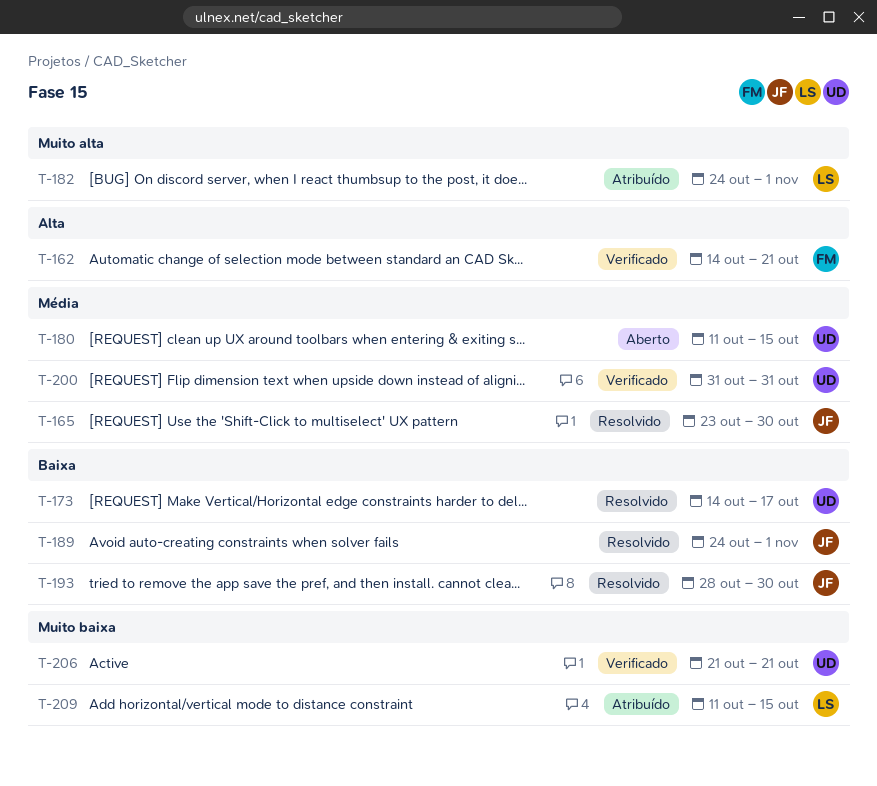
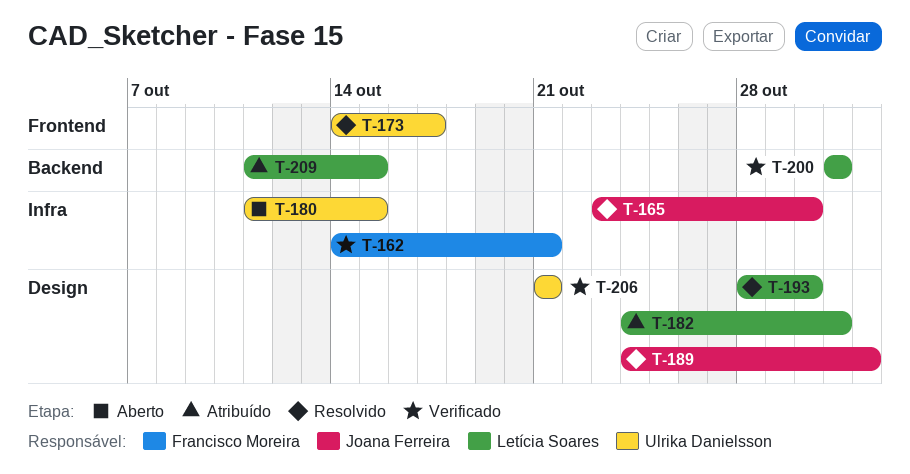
T-182, due: Nov 1 -> Oct 31
T-193, owner: Joana Ferreira -> Letícia Soares
T-200, owner: Ulrika Danielsson -> Letícia Soares

